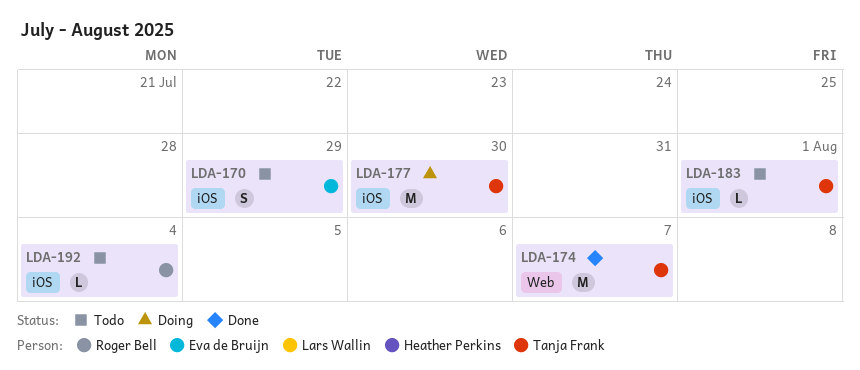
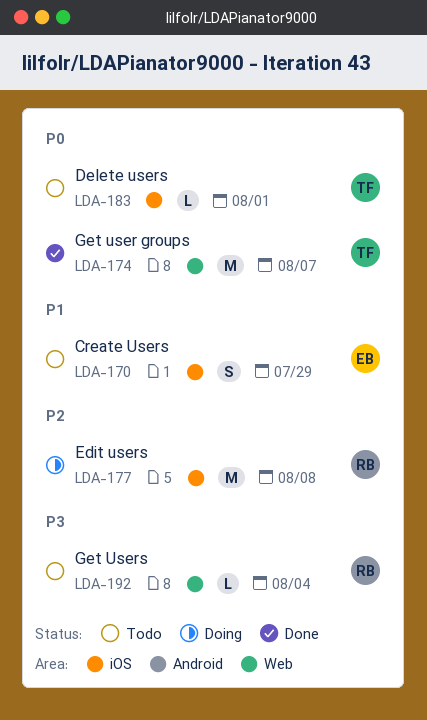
LDA-177, owner: Tanja Frank -> Roger Bell
LDA-177, due: Jul 30 -> Aug 8
LDA-192, label: iOS -> Web

